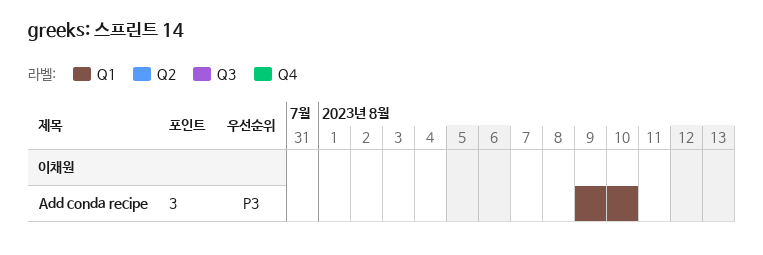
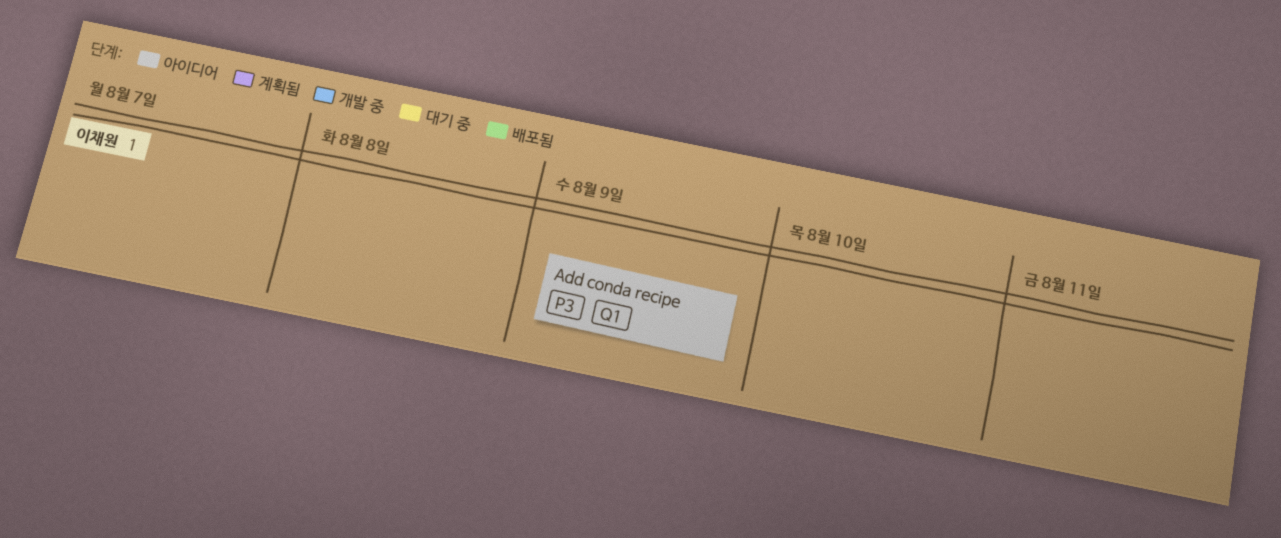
Add conda recipe, due: Aug 10 -> Aug 9

